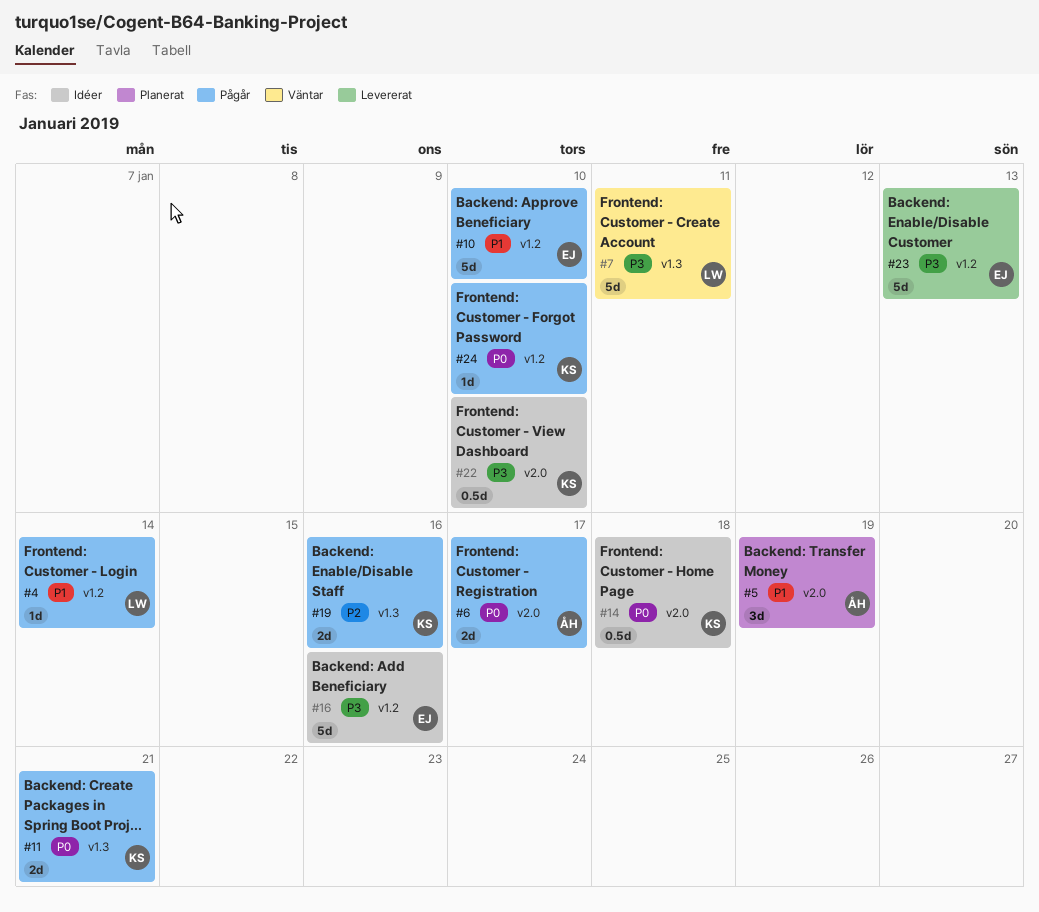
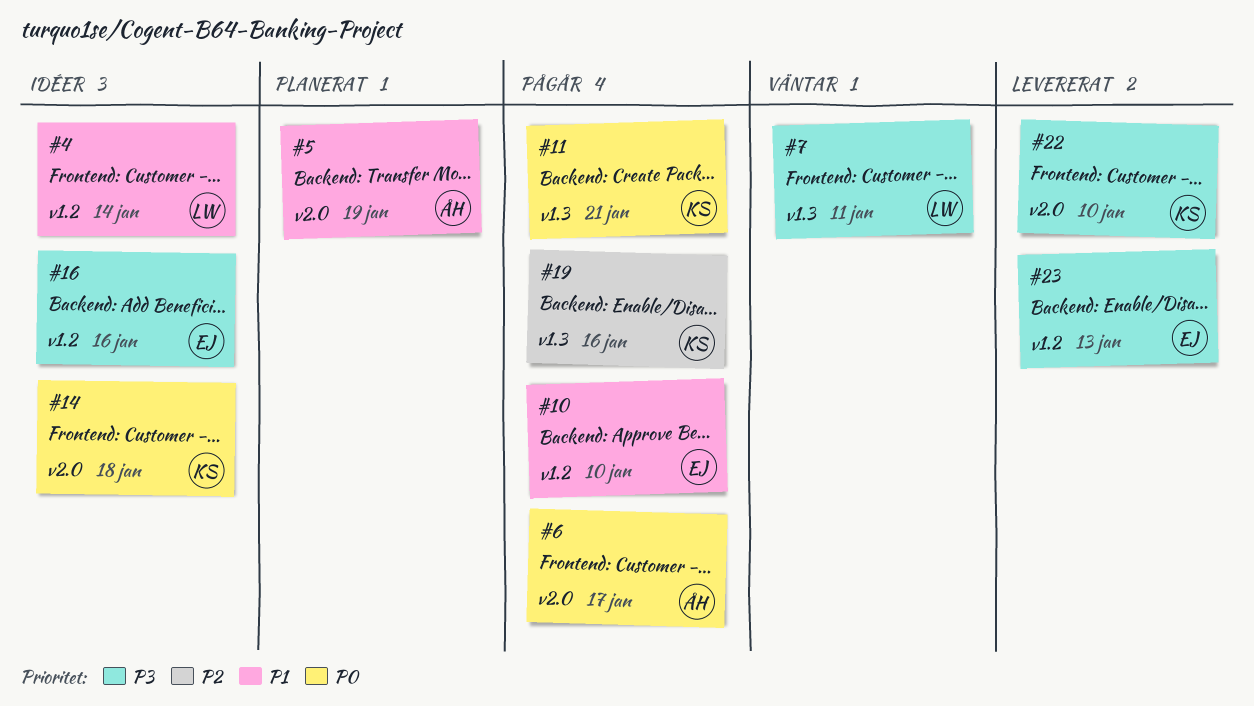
#4, status: Pågår -> Idéer
#22, status: Idéer -> Levererat
#24: present -> none

